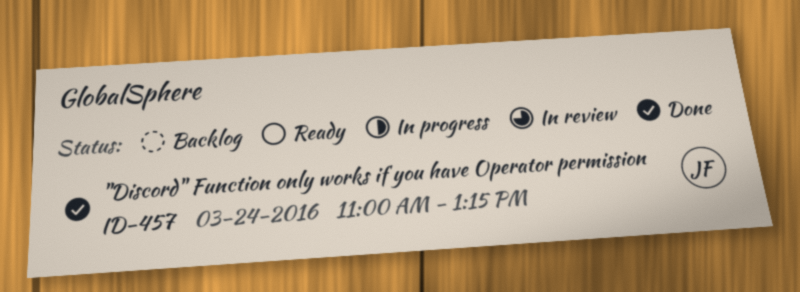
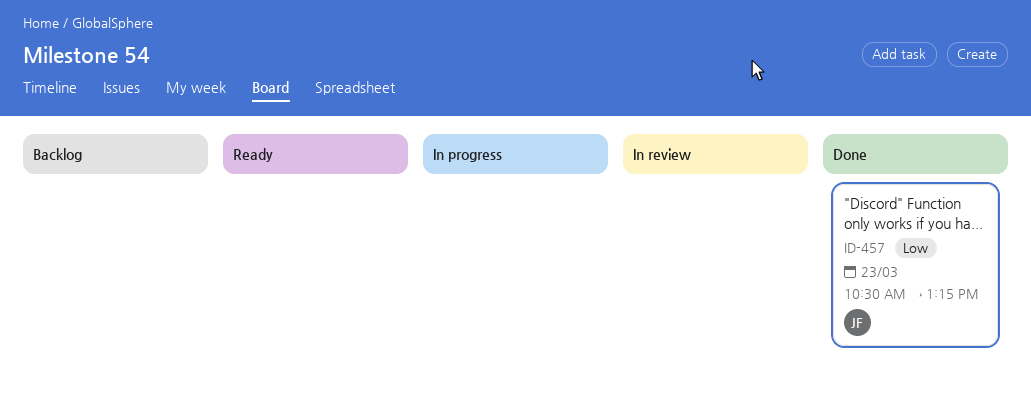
ID-457, day: Mar 24 -> Mar 23
ID-457, begins: 11:00 -> 10:30

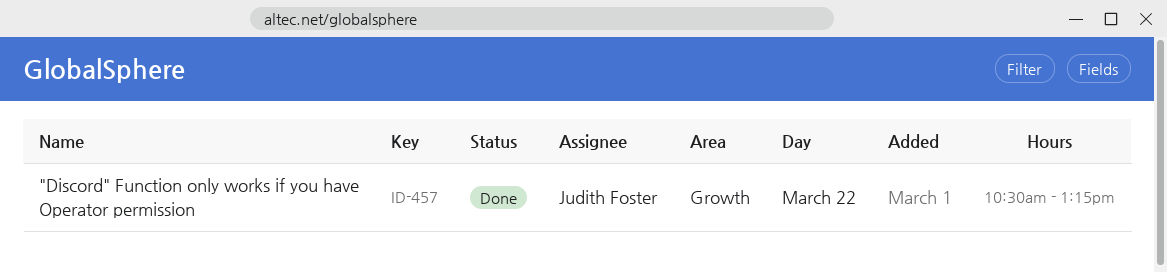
ID-457, day: Mar 23 -> Mar 22

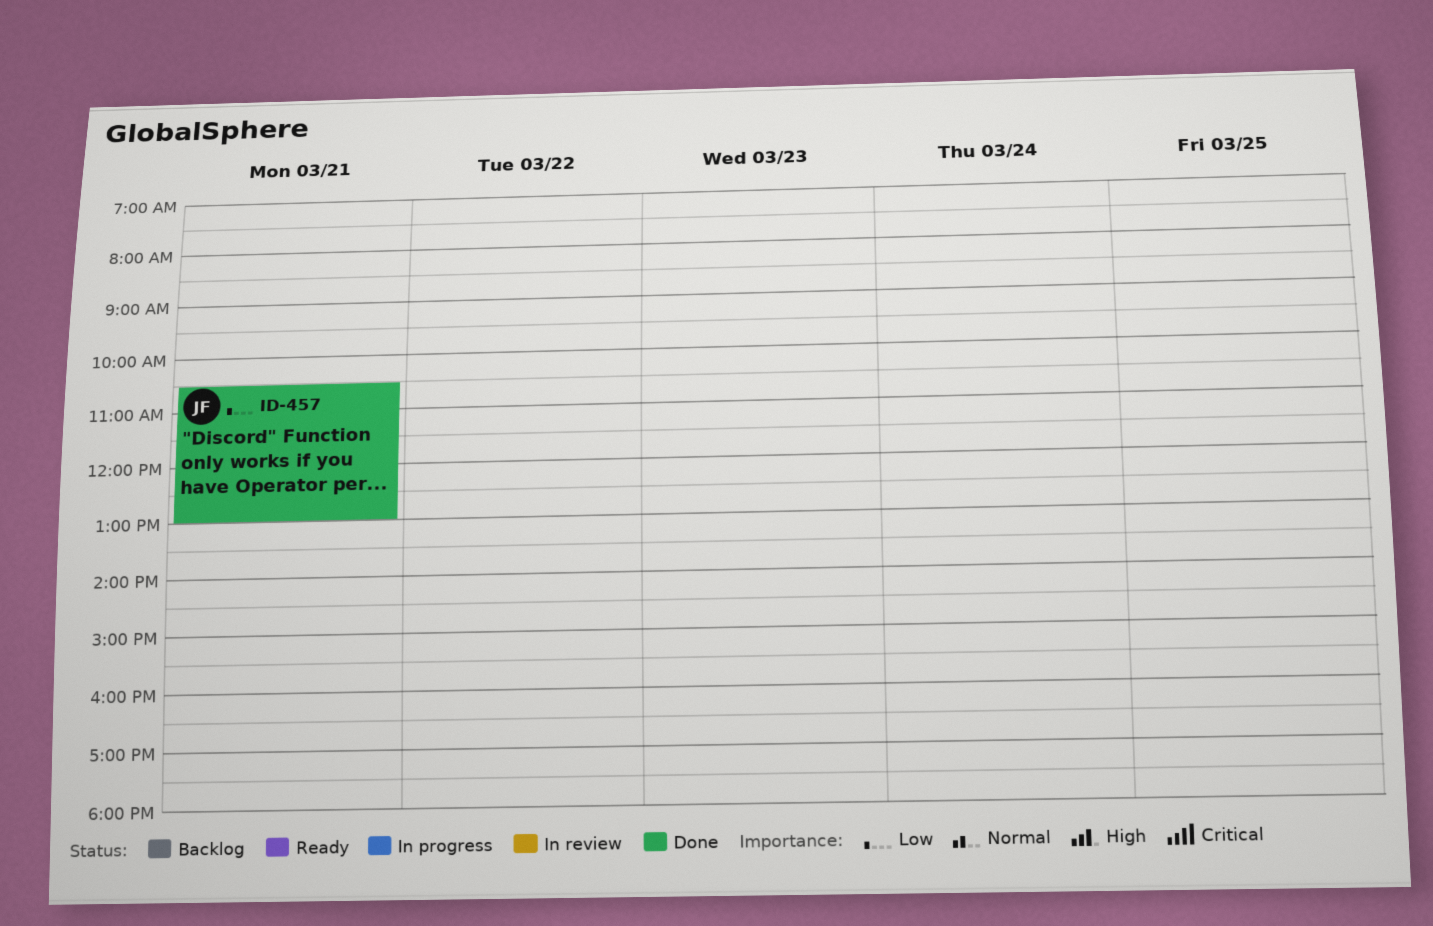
ID-457, day: Mar 22 -> Mar 21
ID-457, ends: 13:15 -> 13:00

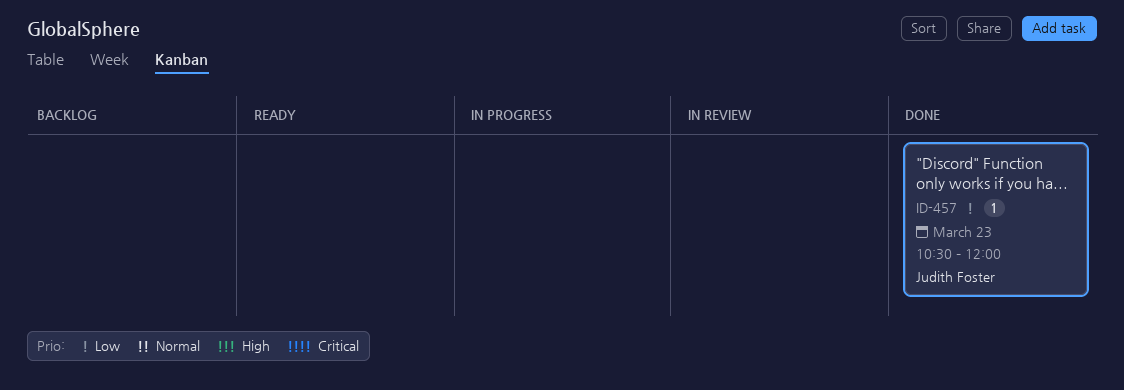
ID-457, day: Mar 21 -> Mar 23
ID-457, ends: 13:00 -> 12:00

